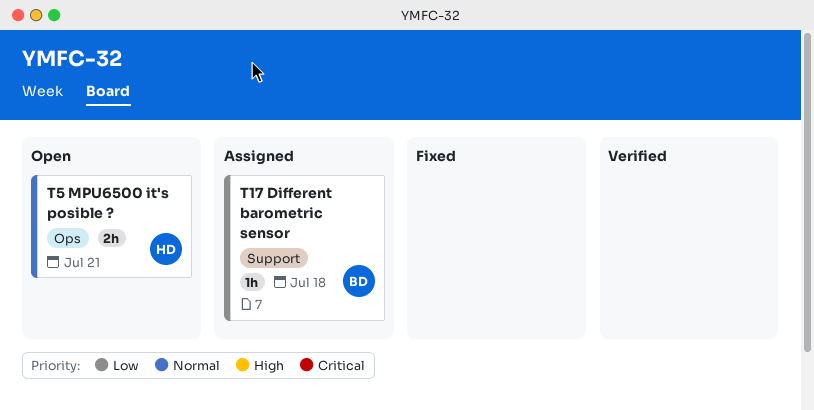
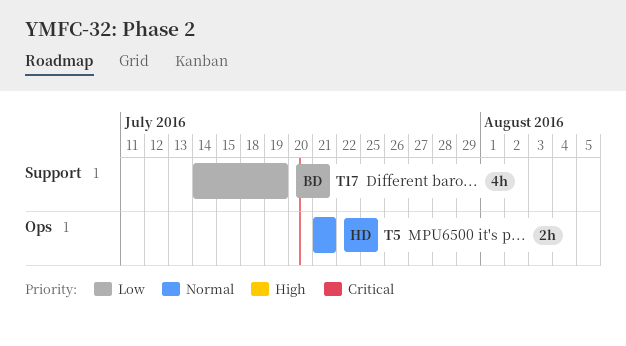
T17, estimate: 1h -> 4h
T17, due: Jul 18 -> Jul 19

